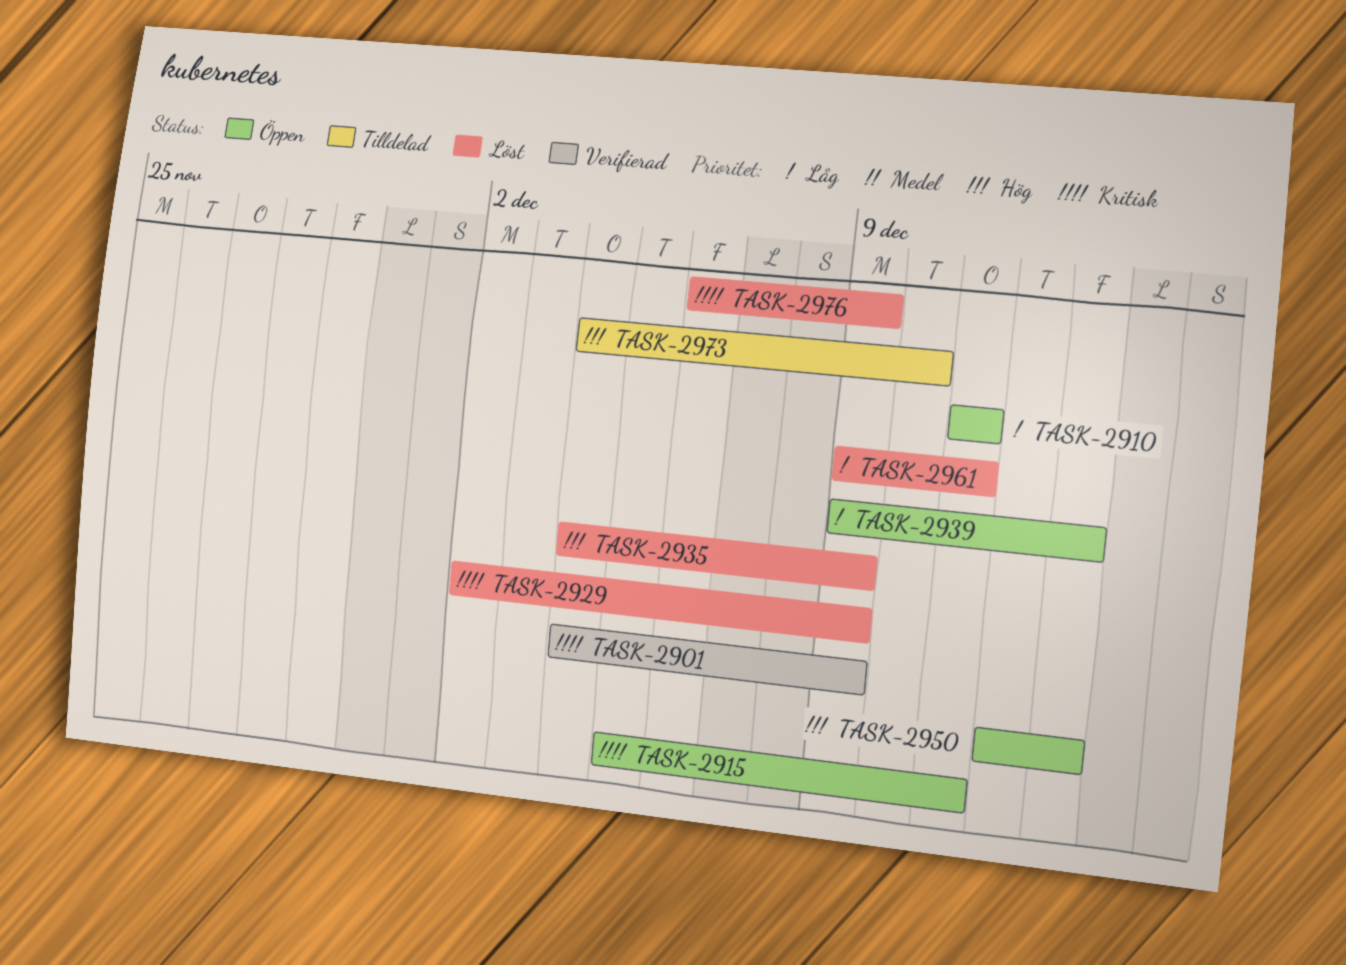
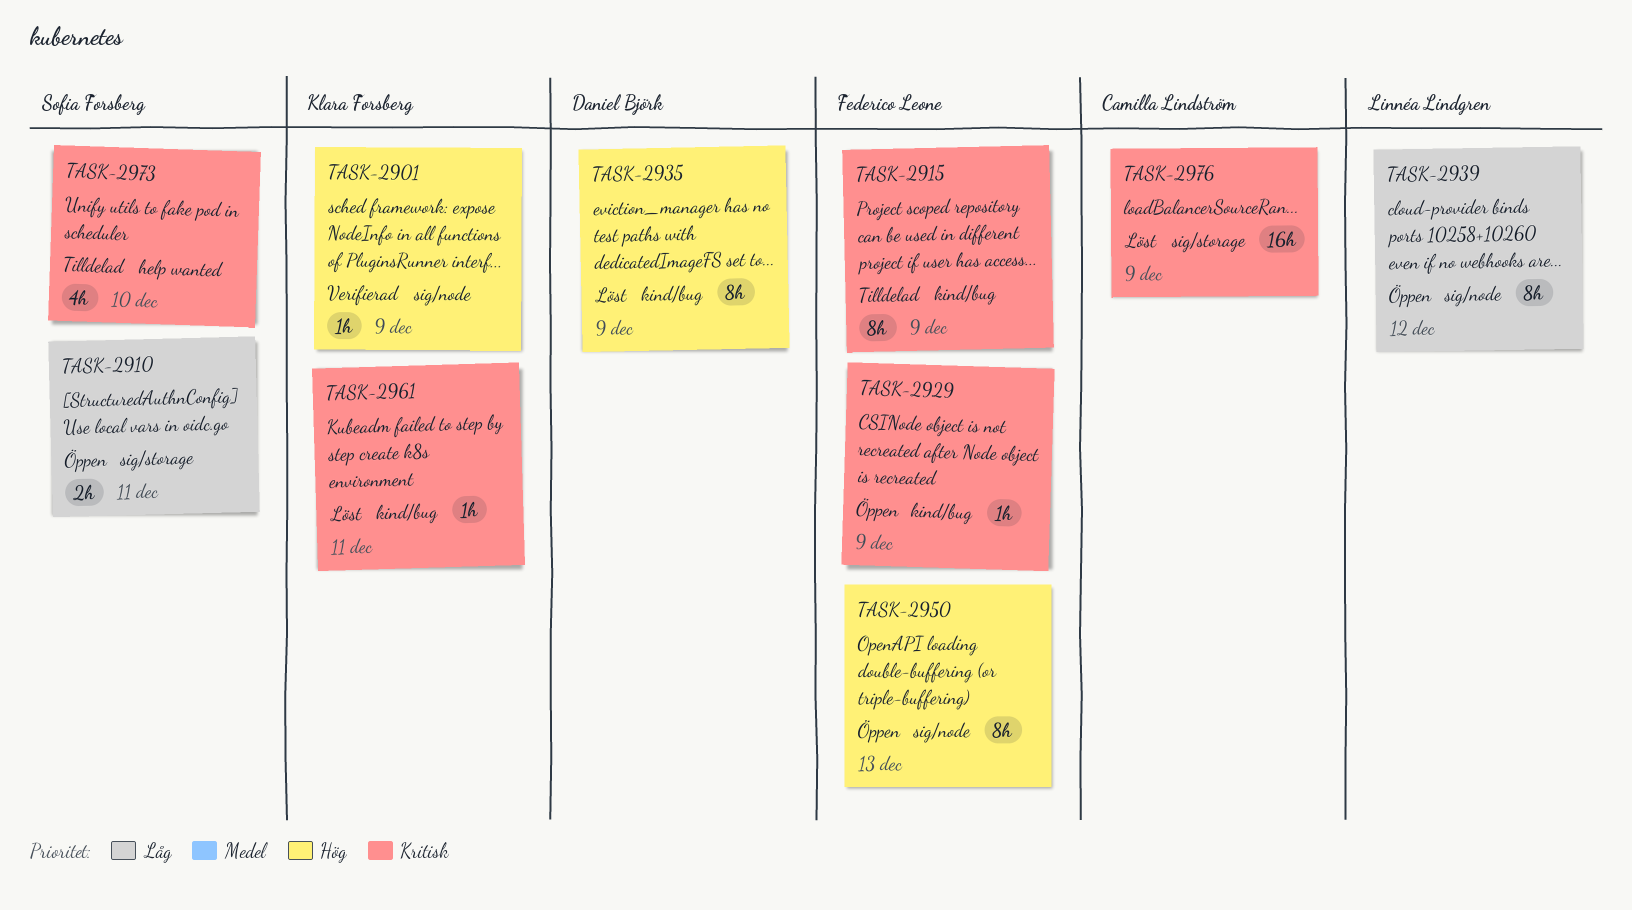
TASK-2901, priority: Kritisk -> Hög
TASK-2915, status: Öppen -> Tilldelad
TASK-2915, due: Dec 11 -> Dec 9
TASK-2929, status: Löst -> Öppen
TASK-2939, due: Dec 13 -> Dec 12
TASK-2961, priority: Låg -> Kritisk
TASK-2973, priority: Hög -> Kritisk

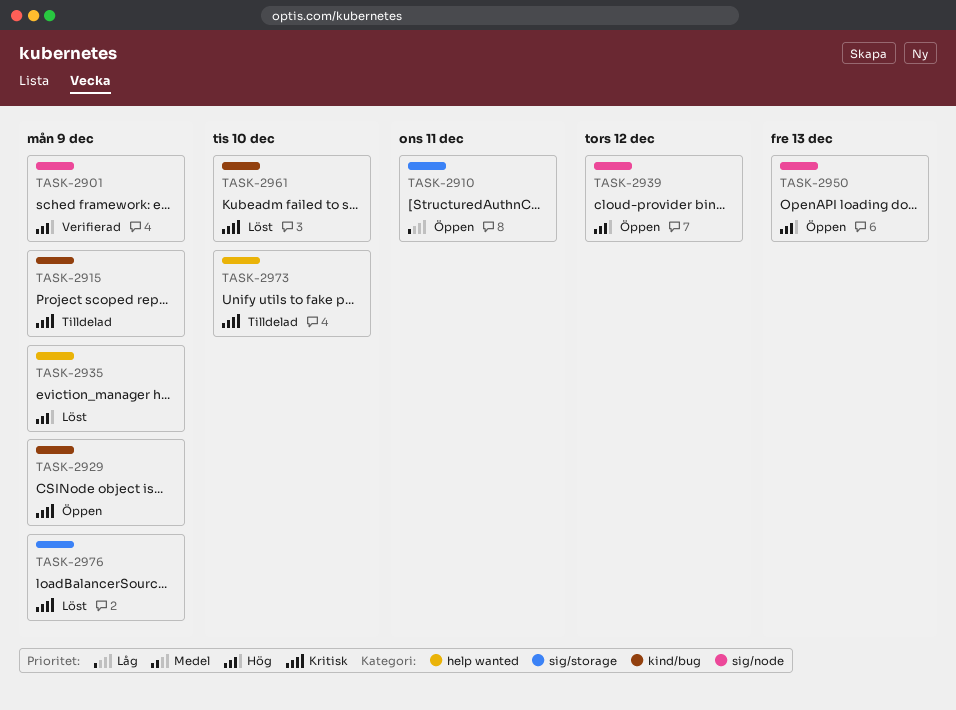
TASK-2935, label: kind/bug -> help wanted
TASK-2939, priority: Låg -> Hög
TASK-2961, due: Dec 11 -> Dec 10

